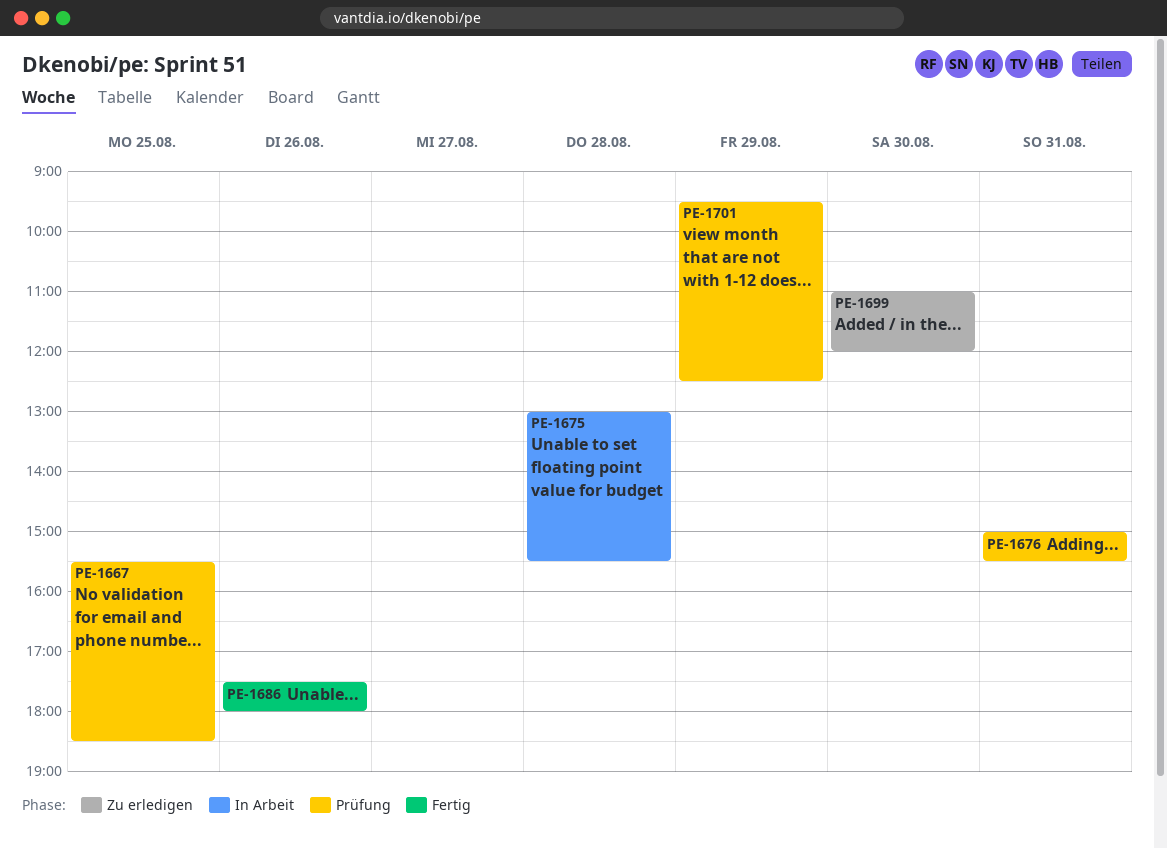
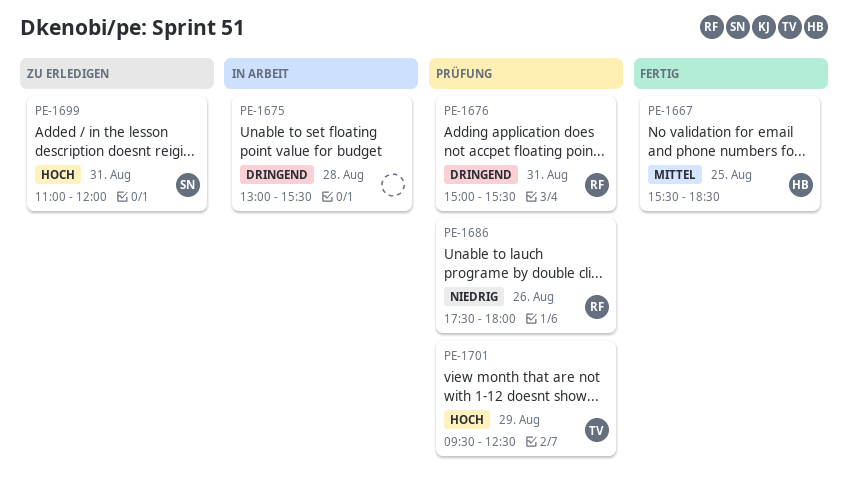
PE-1667, status: Prüfung -> Fertig
PE-1686, status: Fertig -> Prüfung
PE-1699, day: Aug 30 -> Aug 31

